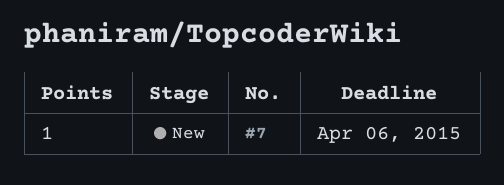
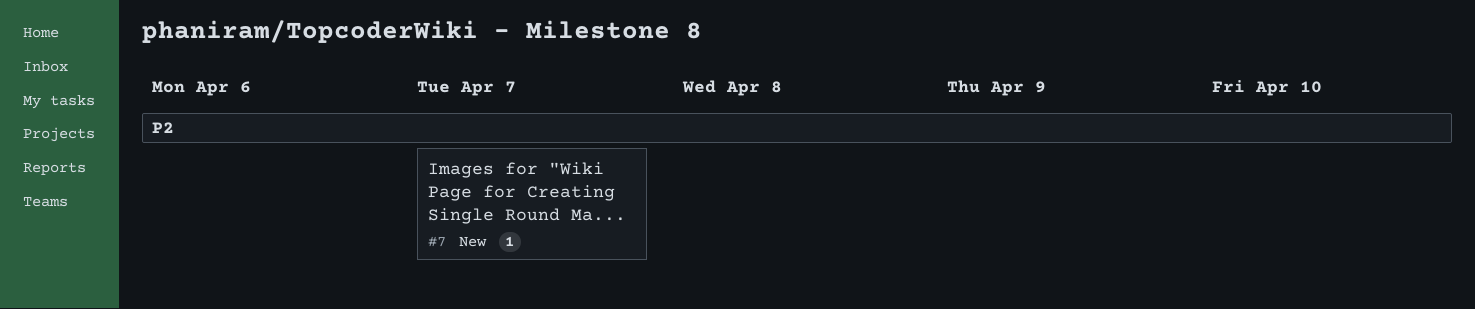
#7, due: Apr 6 -> Apr 7

